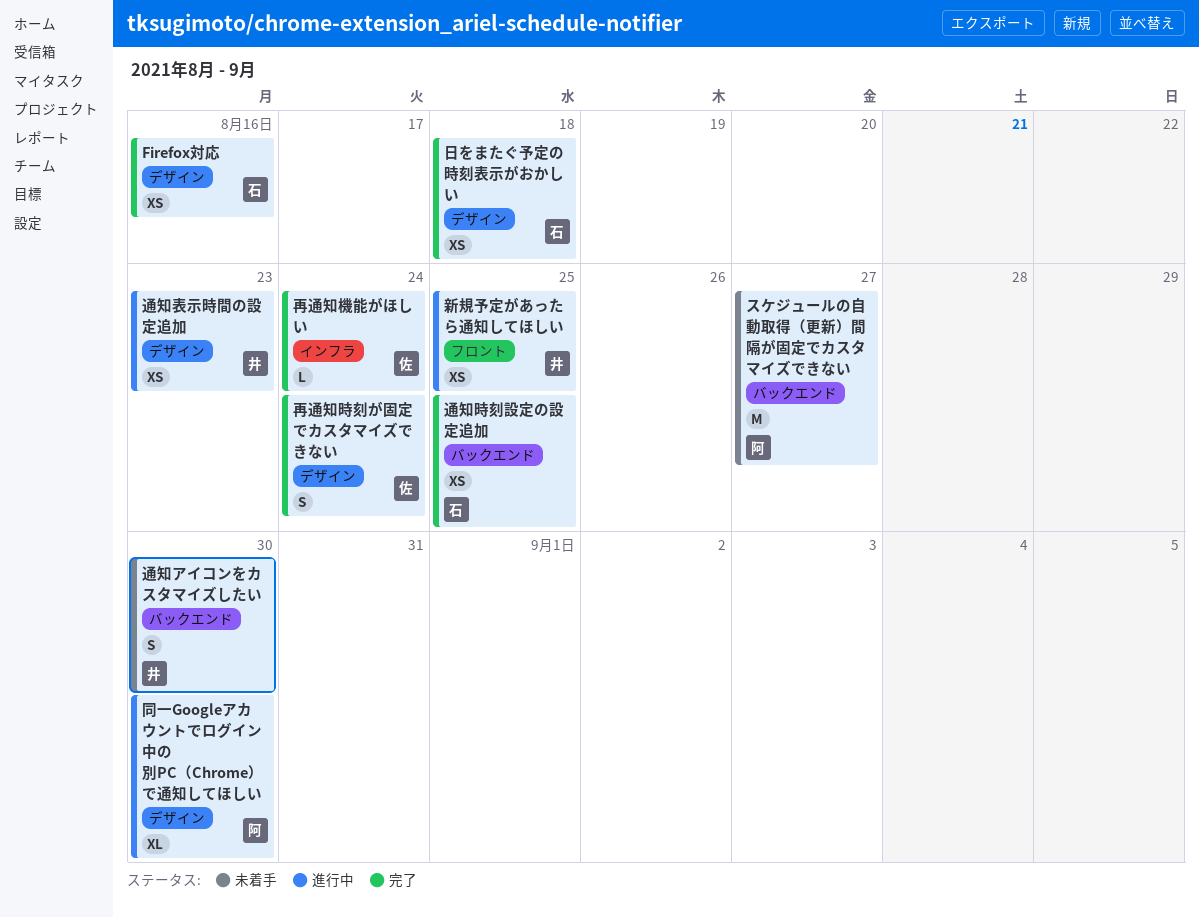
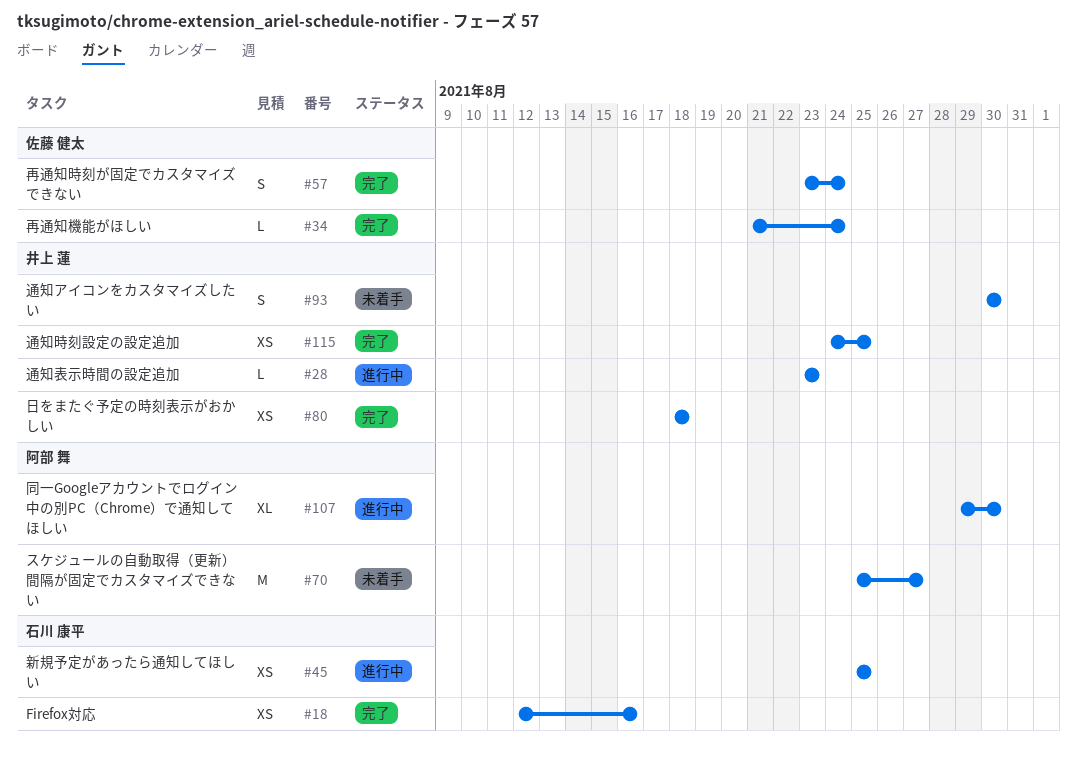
新規予定があったら通知してほしい, owner: 井上 蓮 -> 石川 康平
日をまたぐ予定の時刻表示がおかしい, owner: 石川 康平 -> 井上 蓮
通知時刻設定の設定追加, owner: 石川 康平 -> 井上 蓮
通知表示時間の設定追加, estimate: XS -> L

